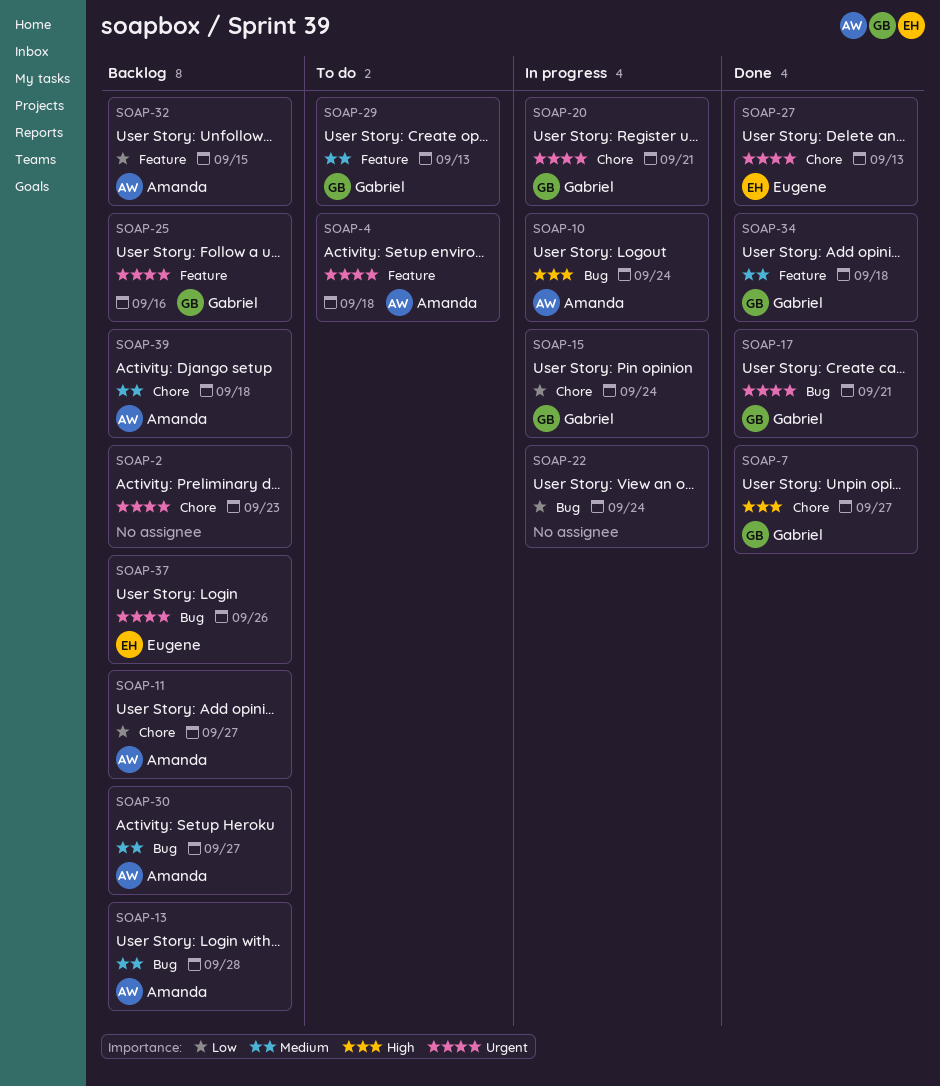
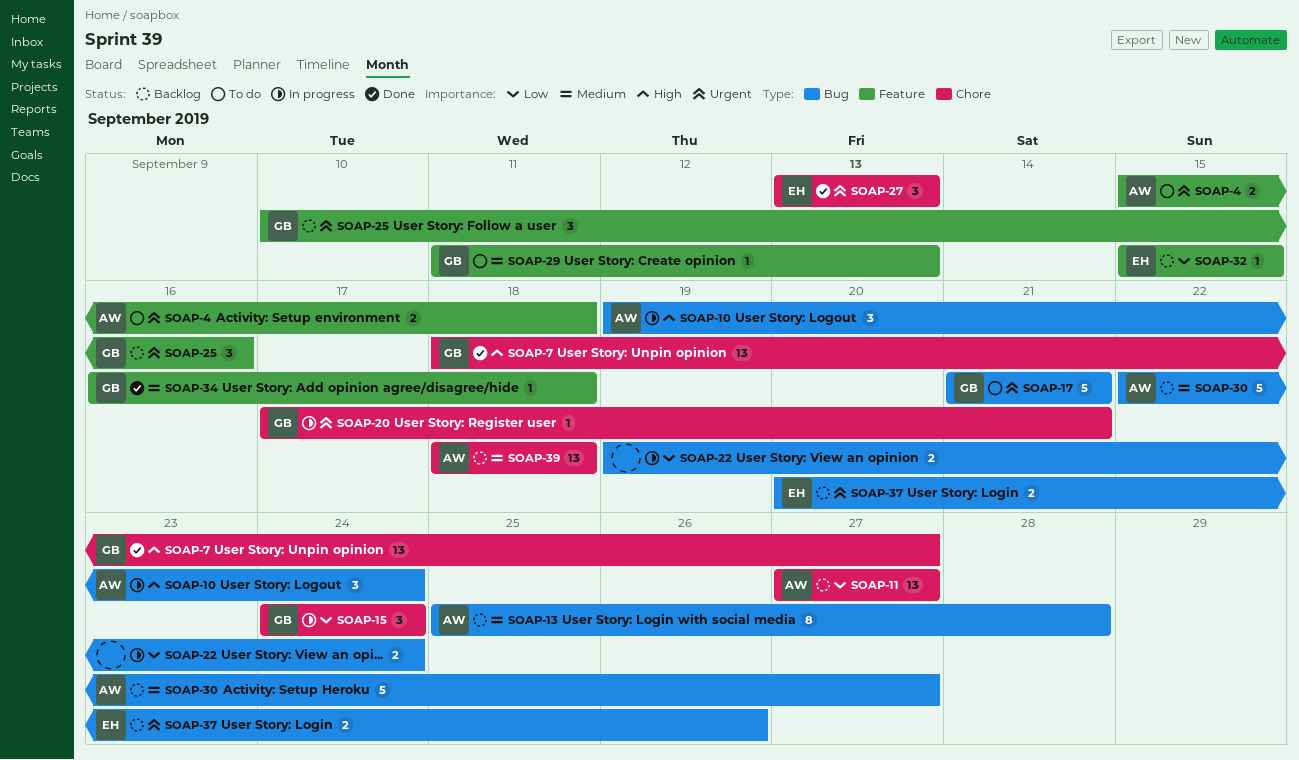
SOAP-2: present -> none
SOAP-17, status: Done -> To do
SOAP-32, owner: Amanda -> Eugene

